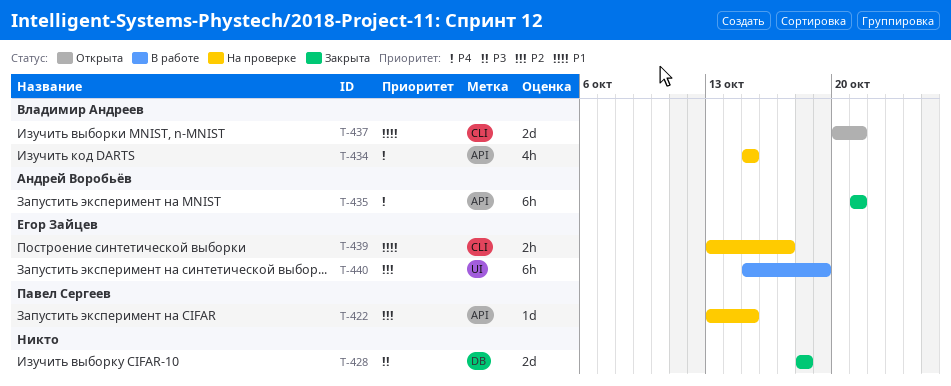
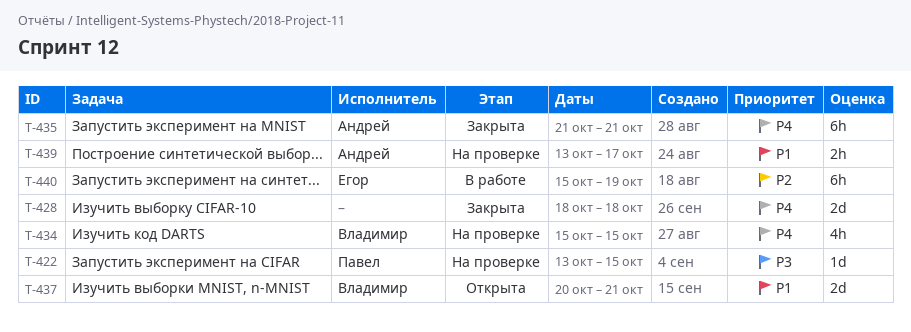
T-422, priority: P2 -> P3
T-428, priority: P3 -> P4
T-439, owner: Егор Зайцев -> Андрей Воробьёв

